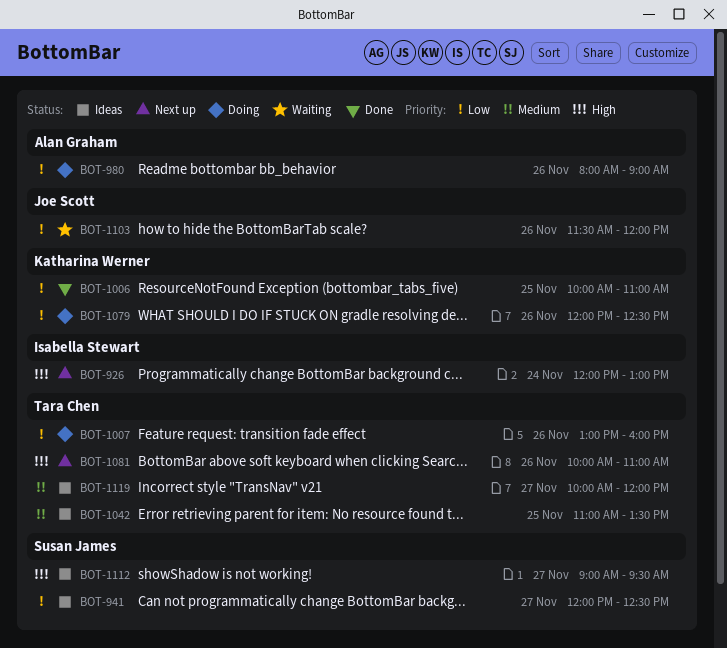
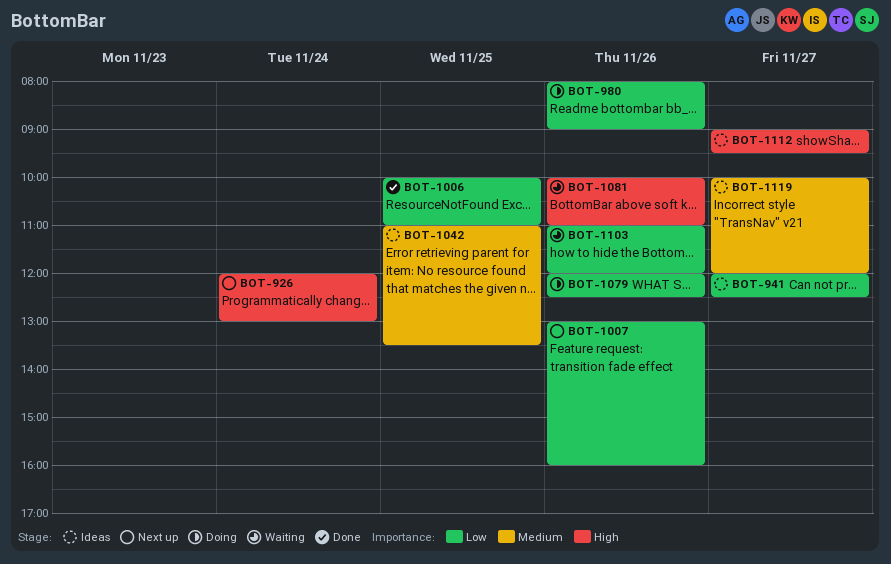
BOT-1007, status: Doing -> Next up
BOT-1081, status: Next up -> Waiting
BOT-1103, begins: 11:30 -> 11:00

